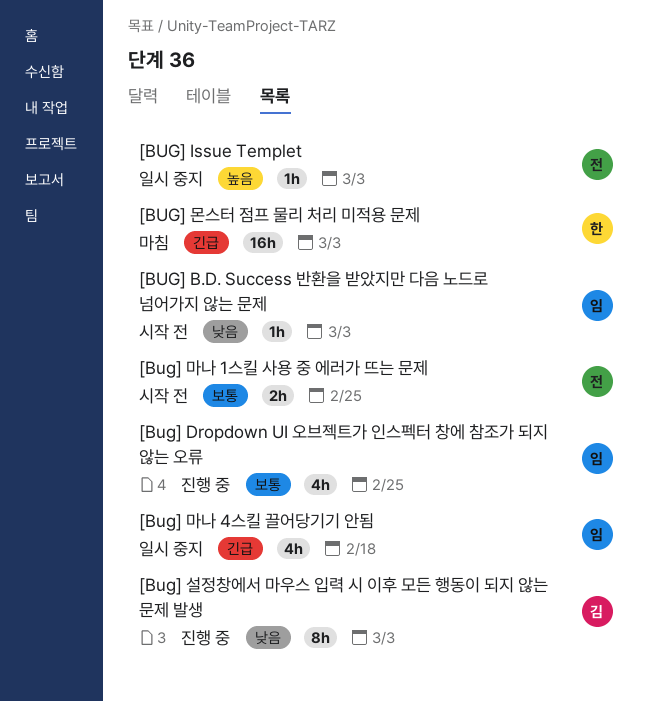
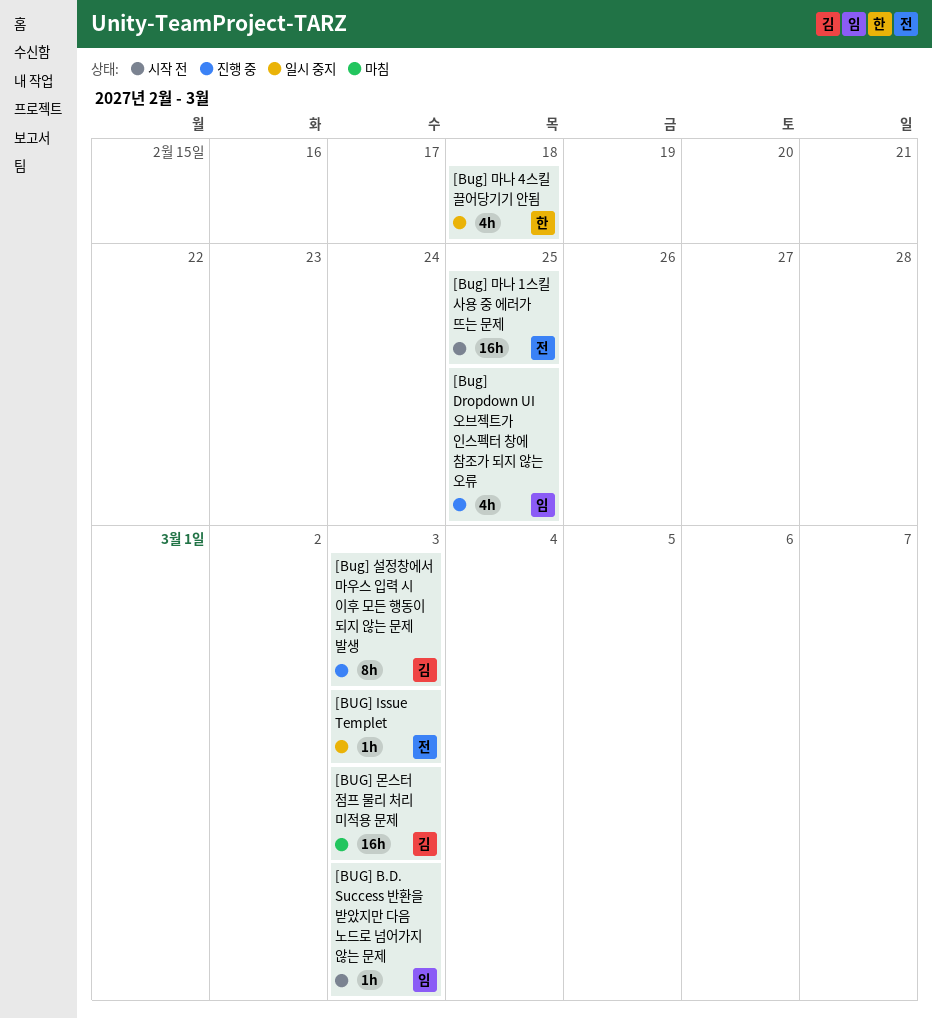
[Bug] 마나 1스킬 사용 중 에러가 뜨는 문제, estimate: 2h -> 16h
[Bug] 마나 4스킬 끌어당기기 안됨, owner: 임 -> 한
[BUG] 몬스터 점프 물리 처리 미적용 문제, owner: 한 -> 김

